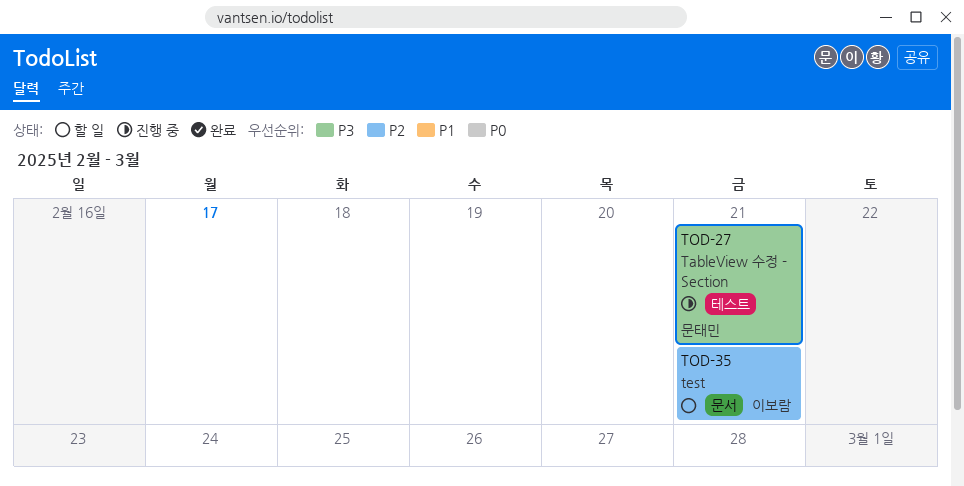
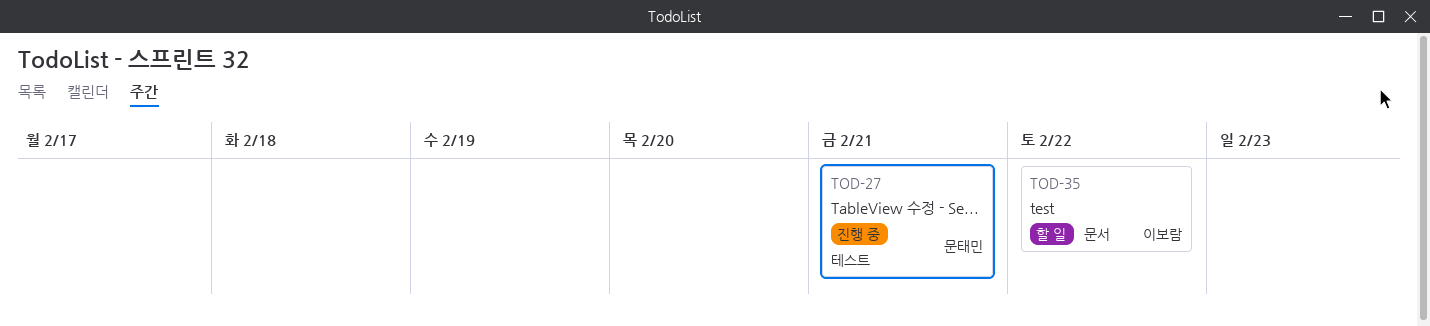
TOD-35, due: Feb 21 -> Feb 22

